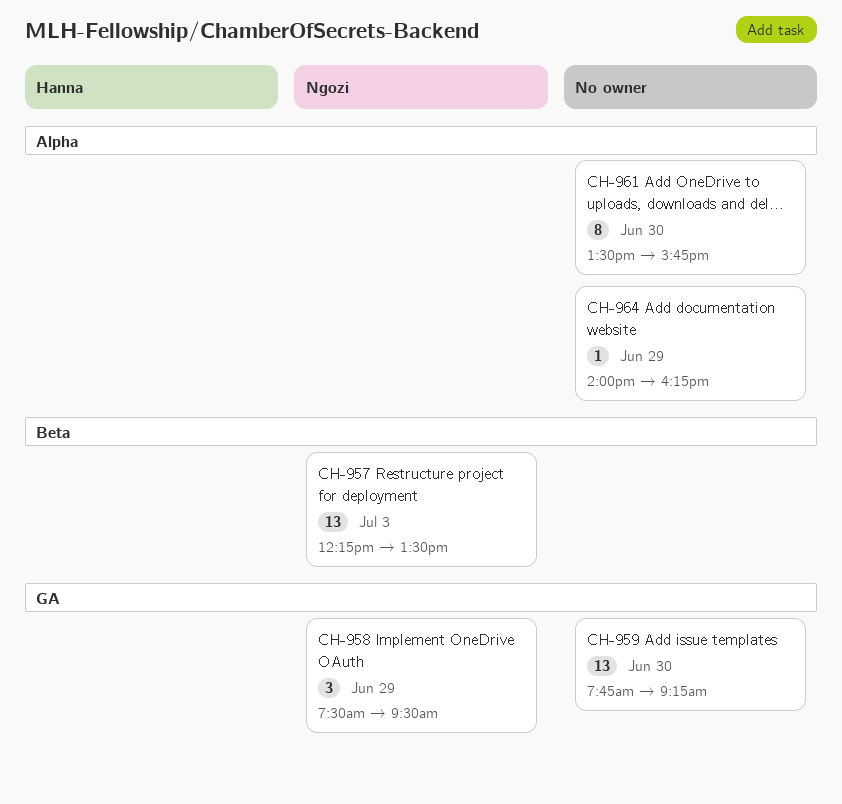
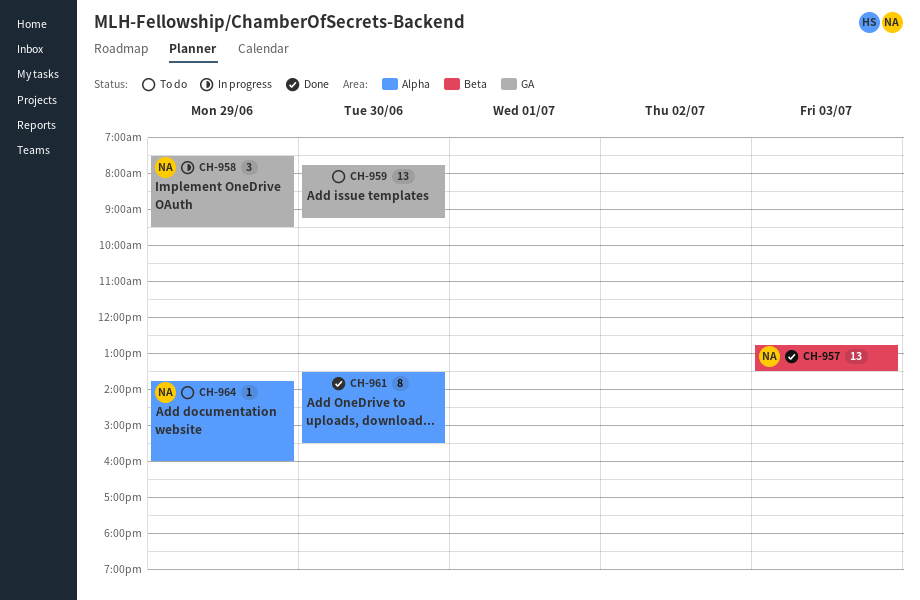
CH-957, begins: 12:15 -> 12:45
CH-961, ends: 15:45 -> 15:30
CH-964, owner: none -> Ngozi
CH-964, begins: 14:00 -> 13:45
CH-964, ends: 16:15 -> 16:00

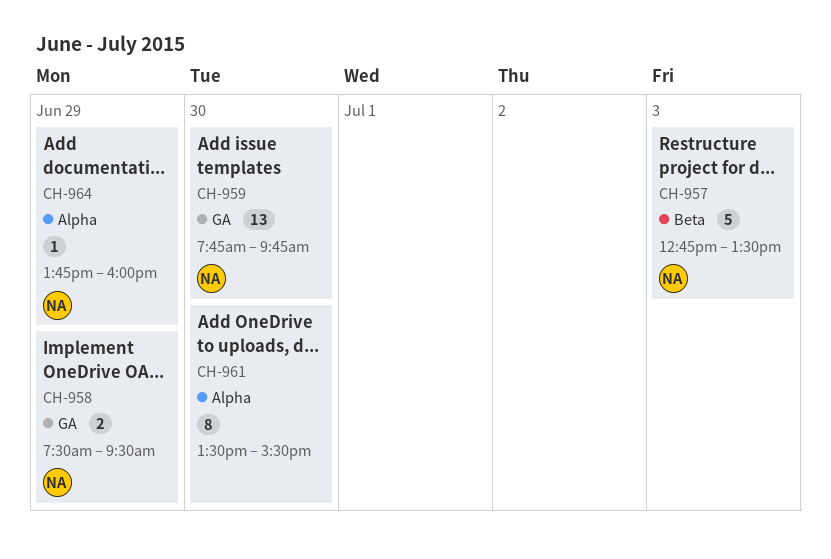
CH-957, estimate: 13 -> 5
CH-958, estimate: 3 -> 2
CH-959, owner: none -> NA
CH-959, ends: 09:15 -> 09:45

